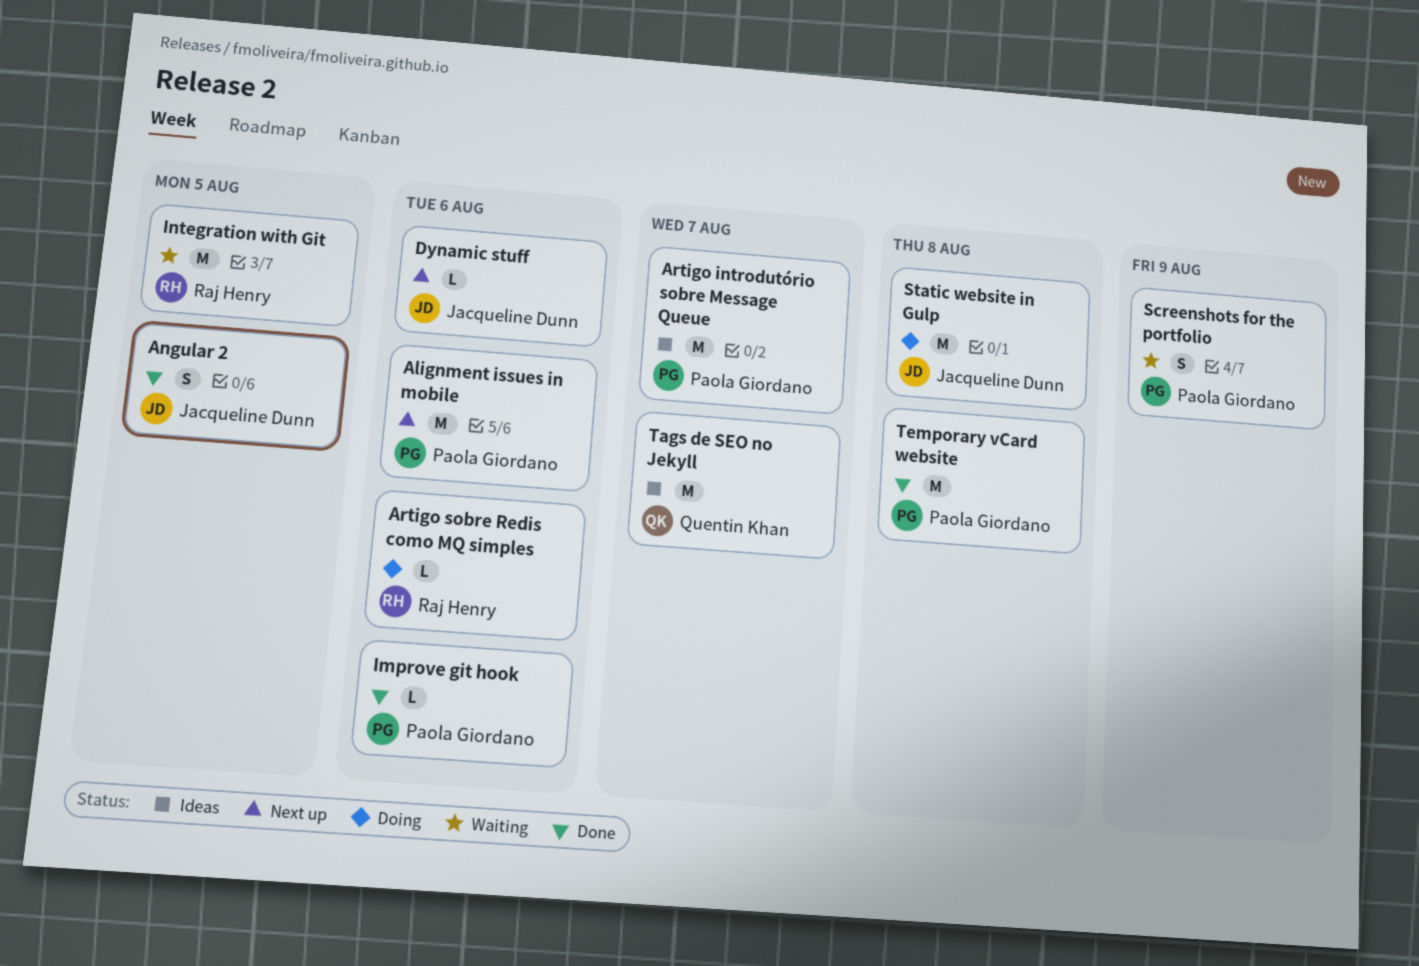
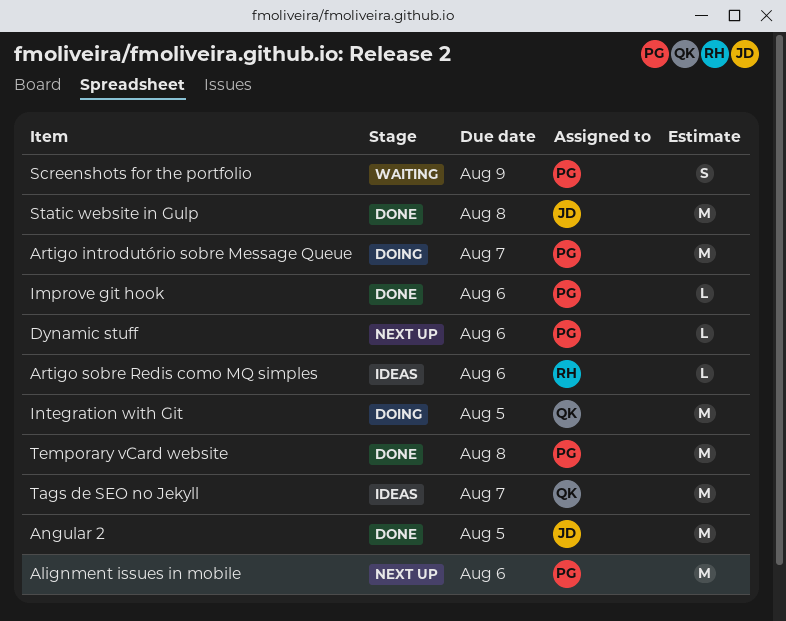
Angular 2, estimate: S -> M
Artigo introdutório sobre Message Queue, status: Ideas -> Doing
Artigo sobre Redis como MQ simples, status: Doing -> Ideas
Dynamic stuff, owner: Jacqueline Dunn -> Paola Giordano
Integration with Git, status: Waiting -> Doing
Integration with Git, owner: Raj Henry -> Quentin Khan
Static website in Gulp, status: Doing -> Done

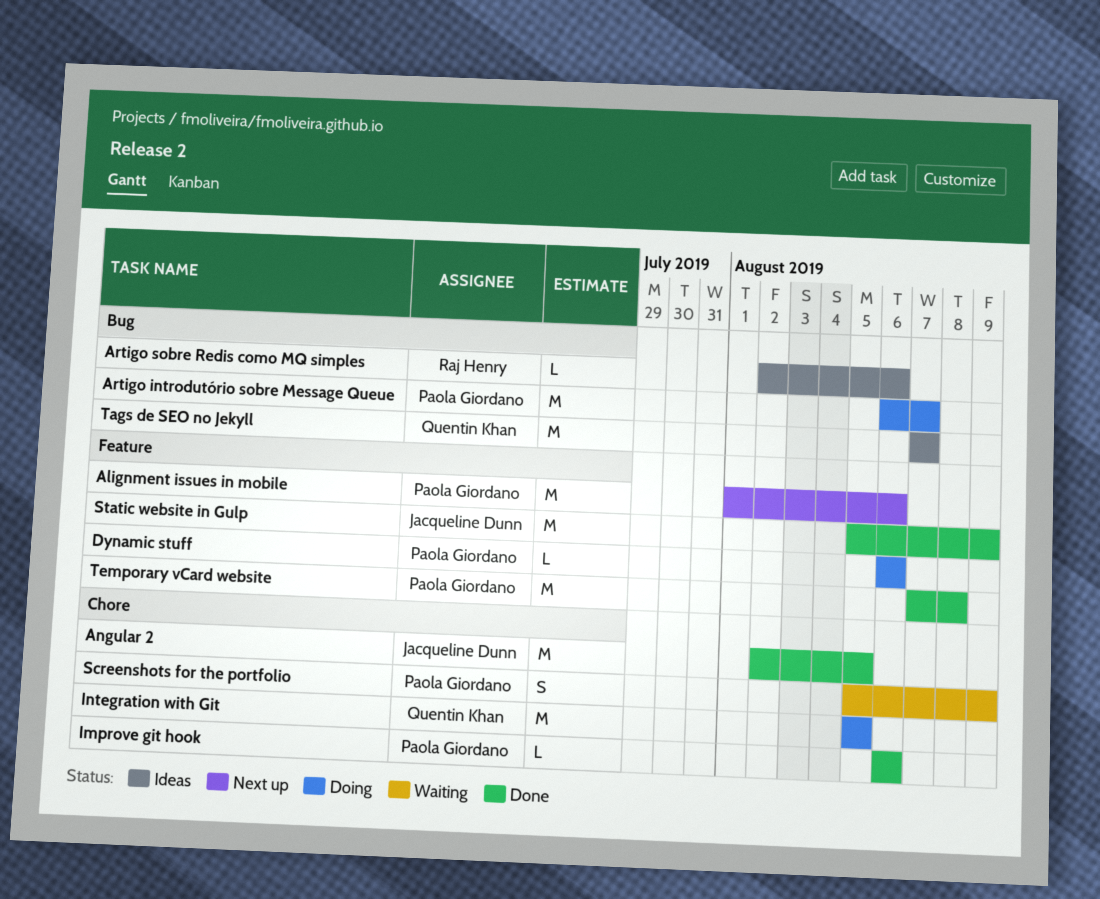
Dynamic stuff, status: Next up -> Doing
Static website in Gulp, due: Aug 8 -> Aug 9

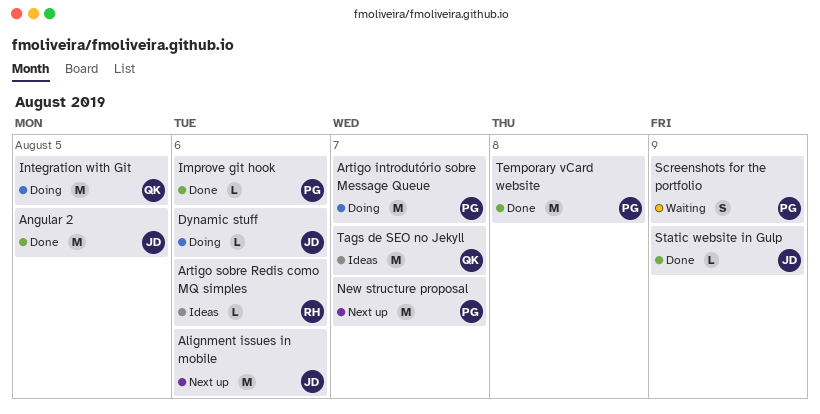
Alignment issues in mobile, owner: Paola Giordano -> Jacqueline Dunn
Dynamic stuff, owner: Paola Giordano -> Jacqueline Dunn
New structure proposal: none -> present
Static website in Gulp, estimate: M -> L

